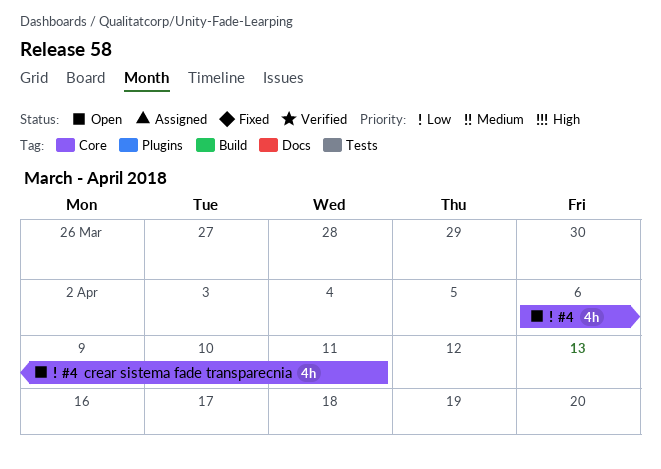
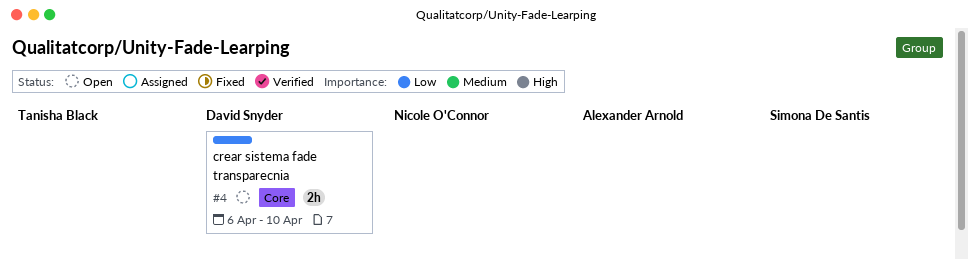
#4, estimate: 4h -> 2h
#4, due: Apr 11 -> Apr 10

